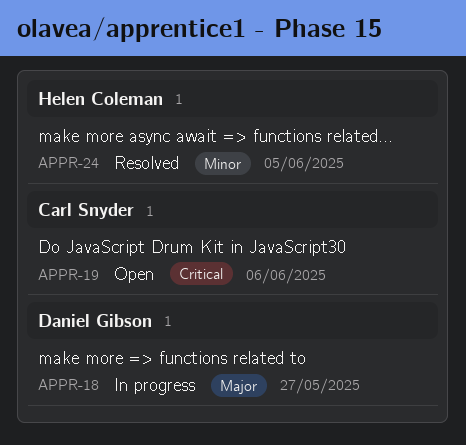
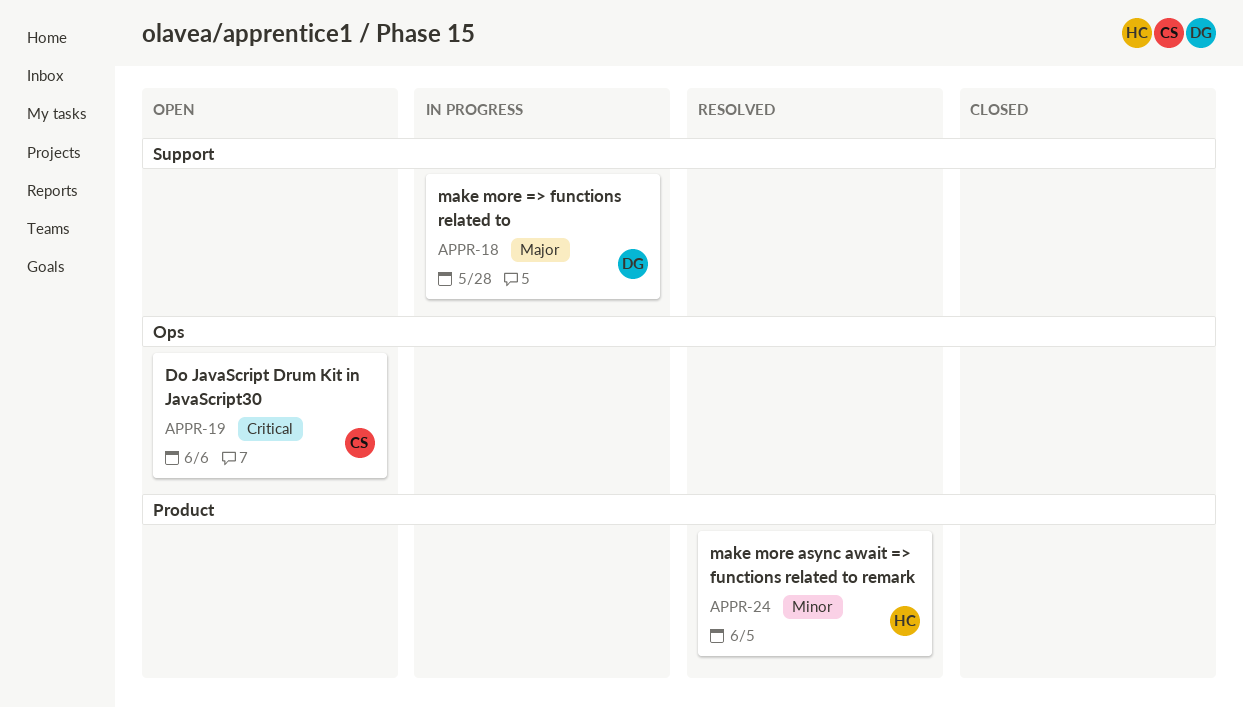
APPR-18, due: May 27 -> May 28

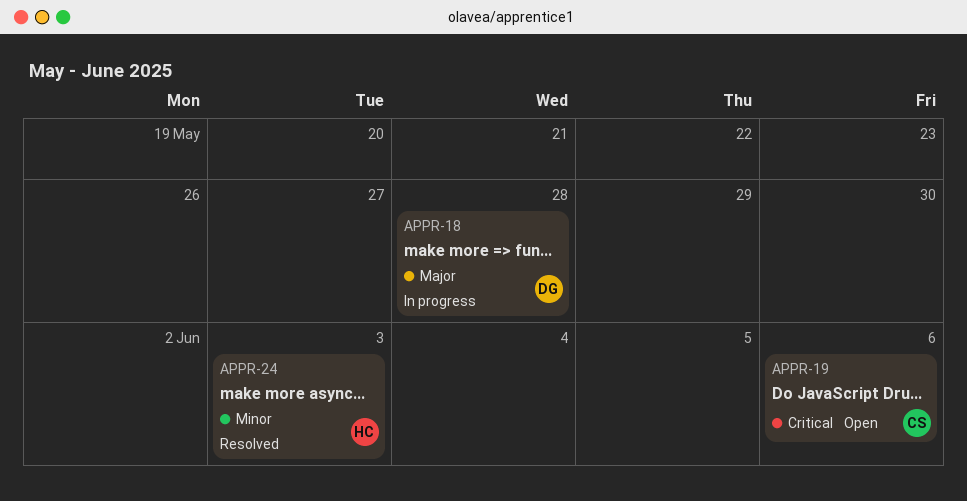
APPR-24, due: Jun 5 -> Jun 3

